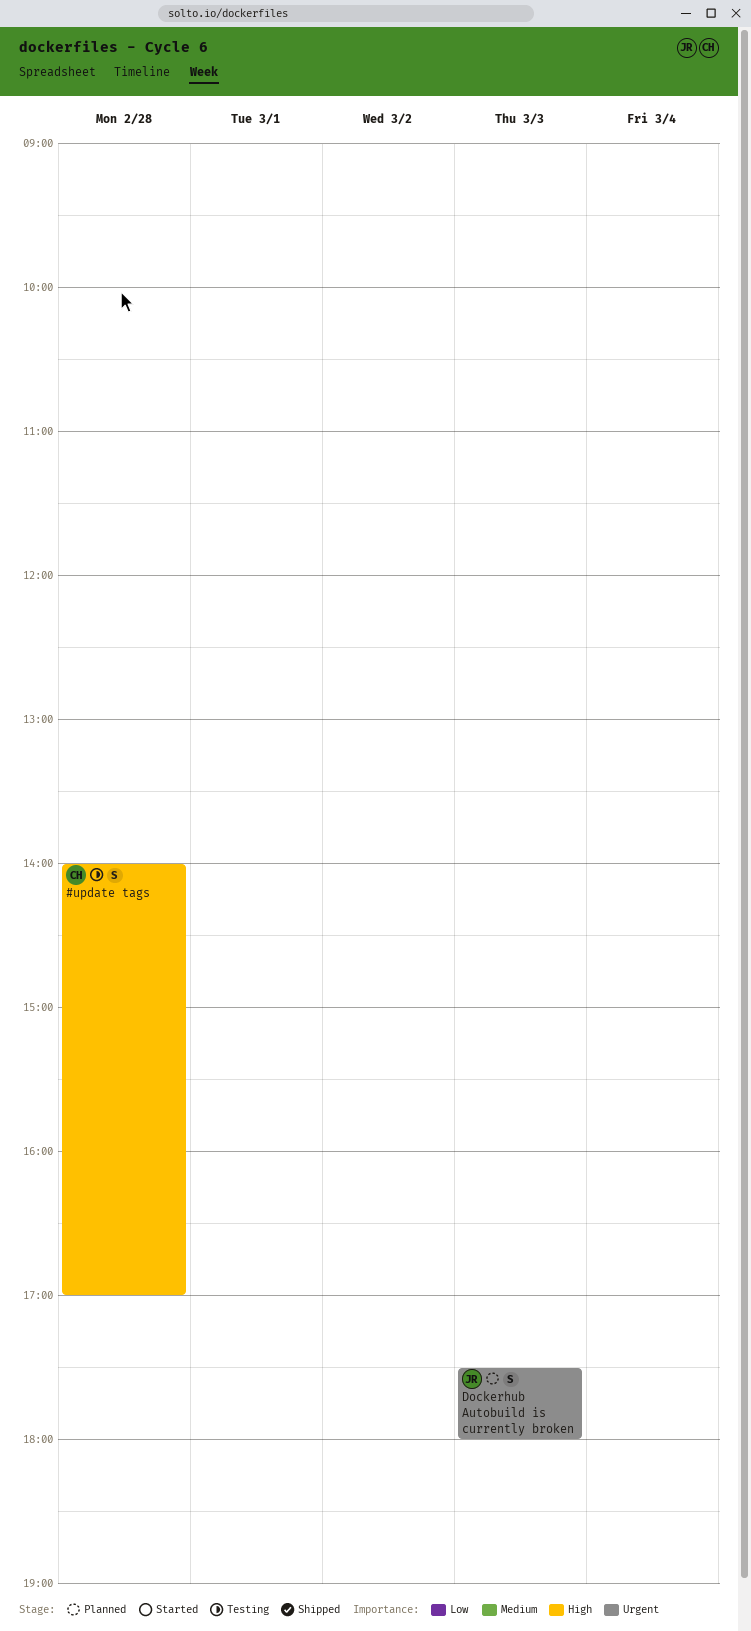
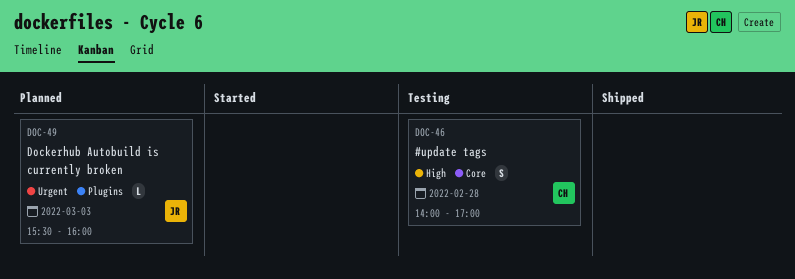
Dockerhub Autobuild is currently broken, estimate: S -> L
Dockerhub Autobuild is currently broken, begins: 17:30 -> 15:30
Dockerhub Autobuild is currently broken, ends: 18:00 -> 16:00

